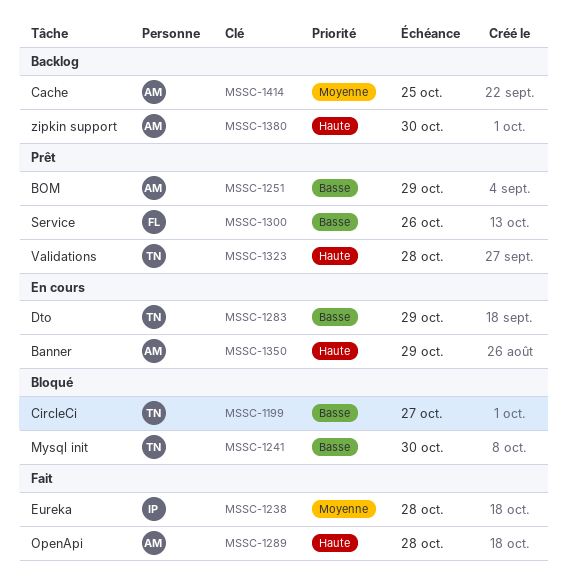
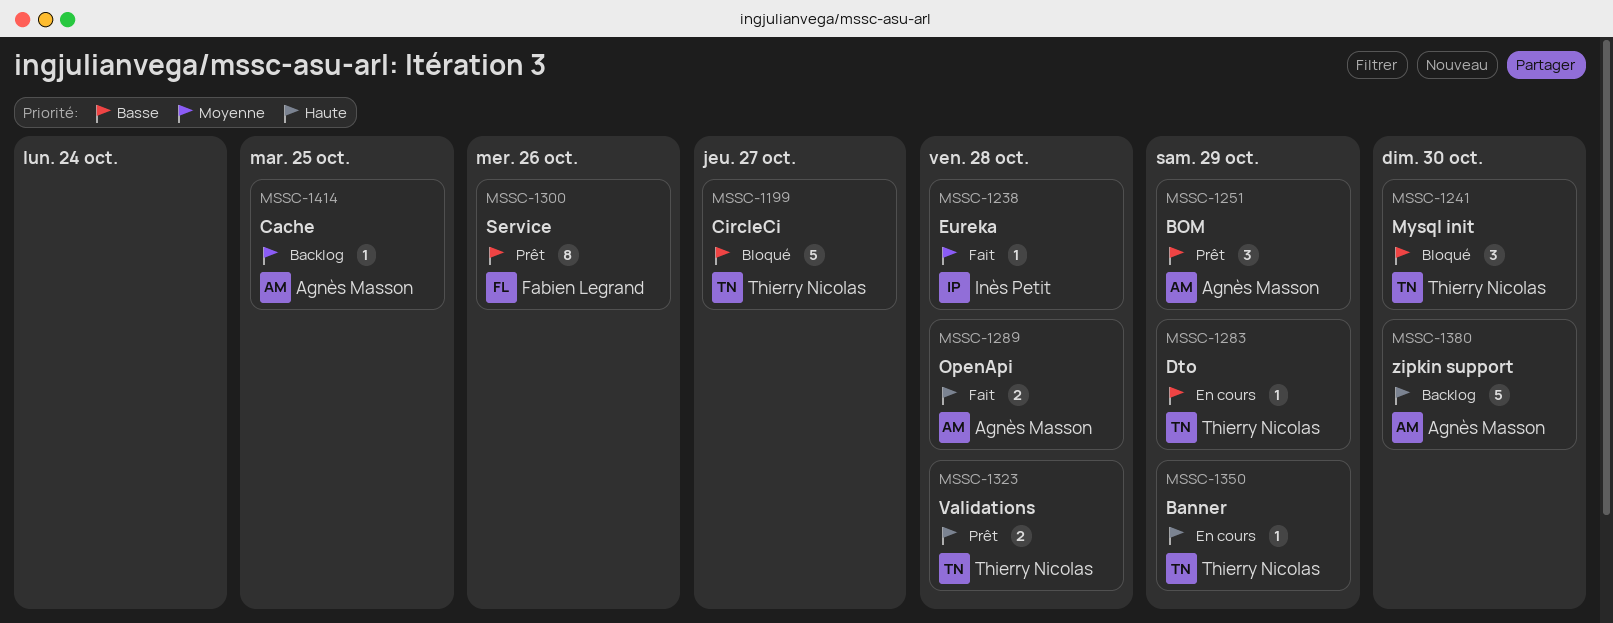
MSSC-1350, owner: Agnès Masson -> Thierry Nicolas

